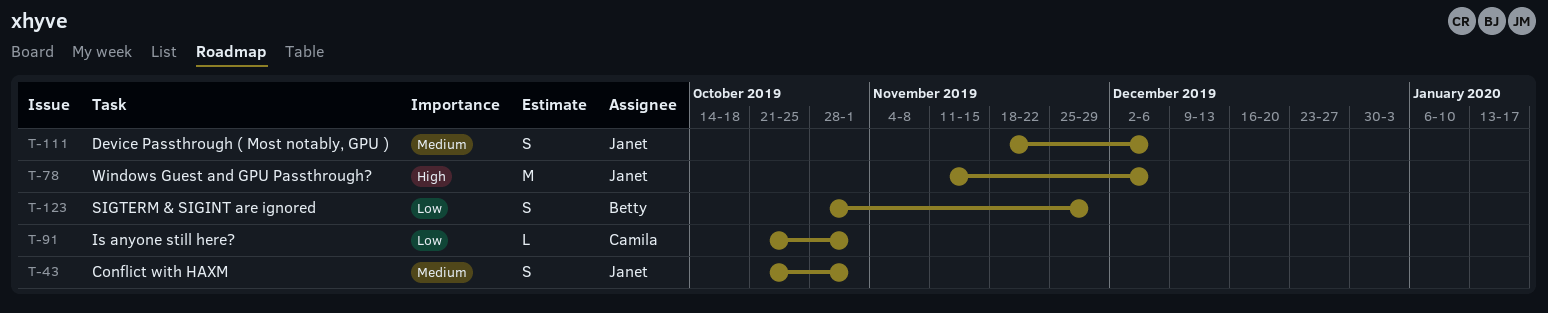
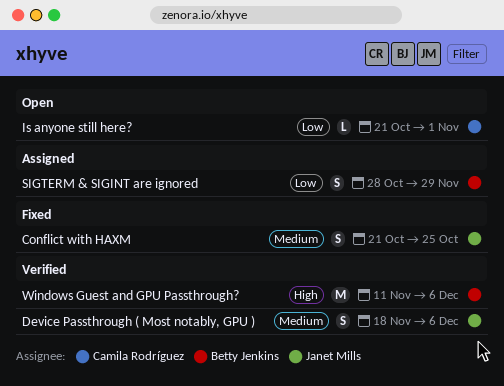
Conflict with HAXM, due: Nov 1 -> Oct 25
Windows Guest and GPU Passthrough?, owner: Janet Mills -> Betty Jenkins

